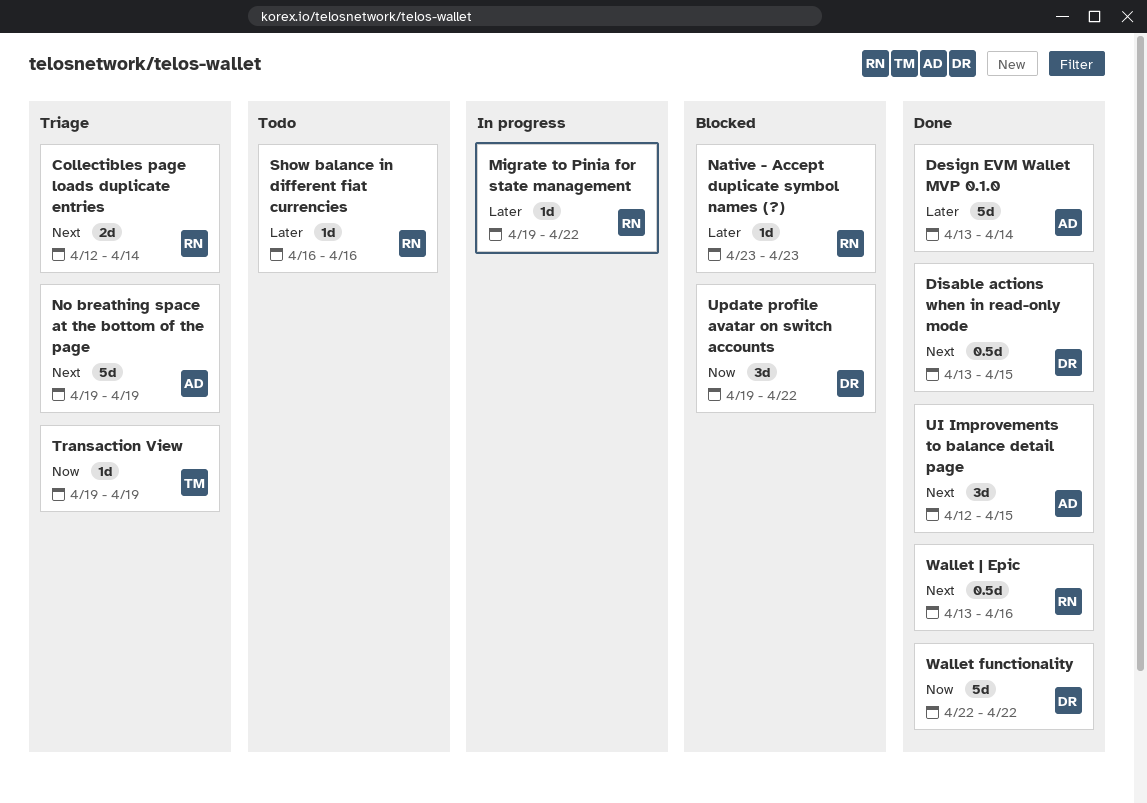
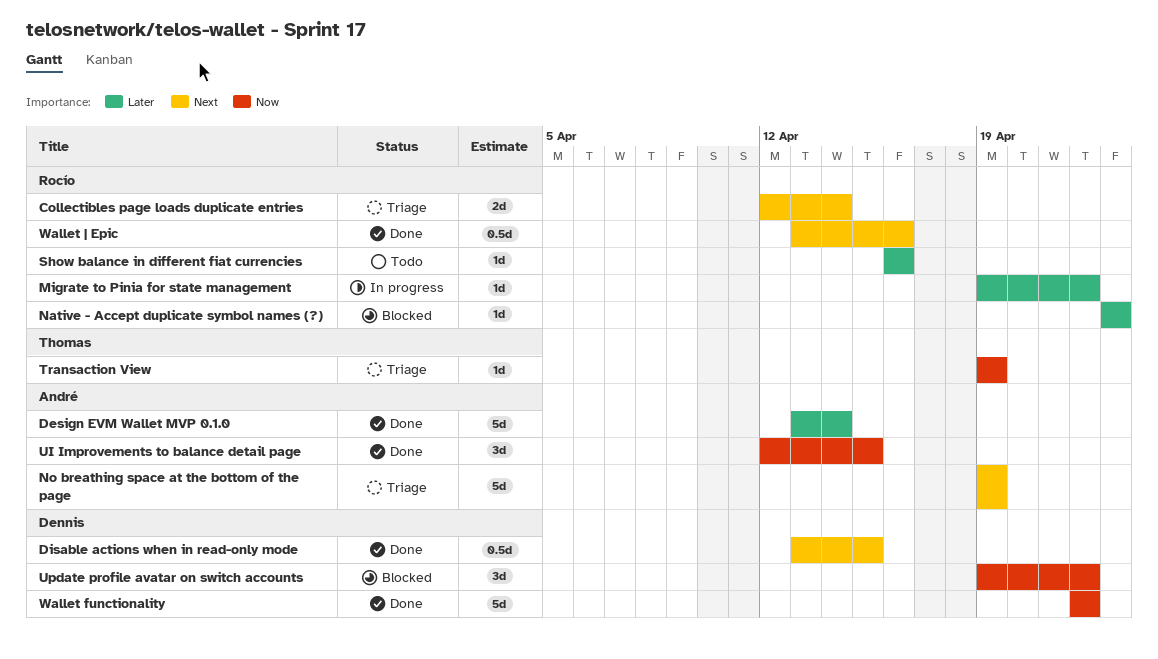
UI Improvements to balance detail page, priority: Next -> Now

